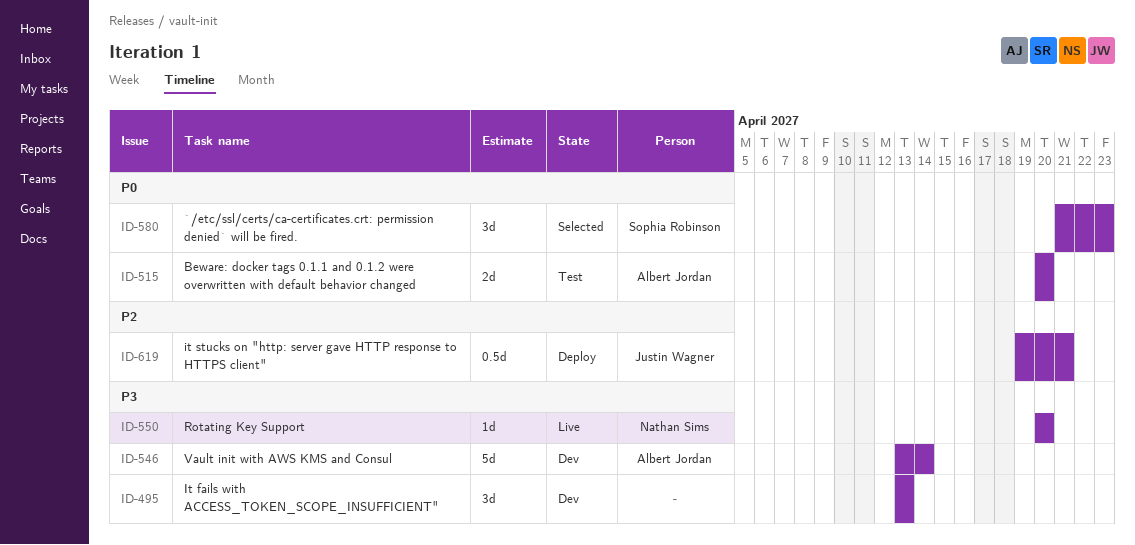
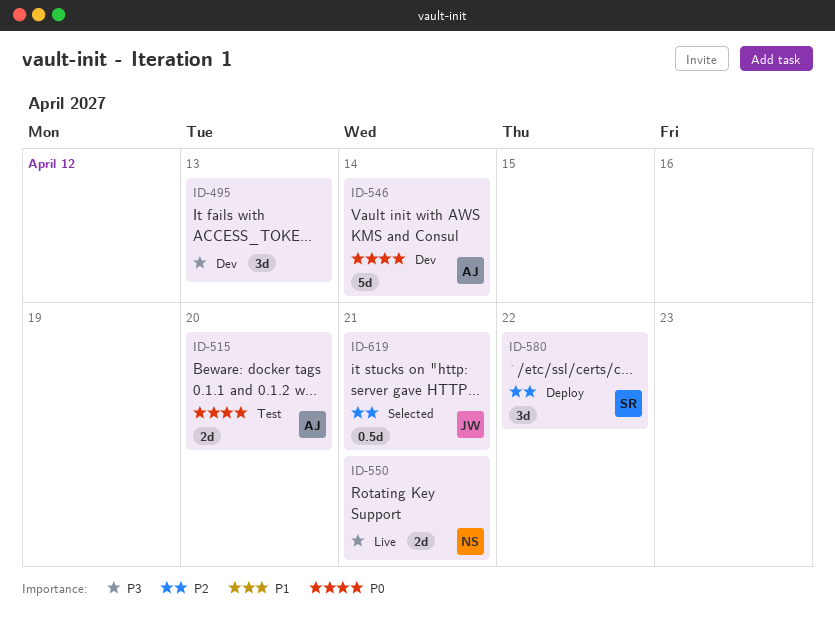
ID-546, priority: P3 -> P0
ID-550, estimate: 1d -> 2d
ID-550, due: Apr 20 -> Apr 21
ID-580, status: Selected -> Deploy
ID-580, priority: P0 -> P2
ID-580, due: Apr 23 -> Apr 22
ID-619, status: Deploy -> Selected

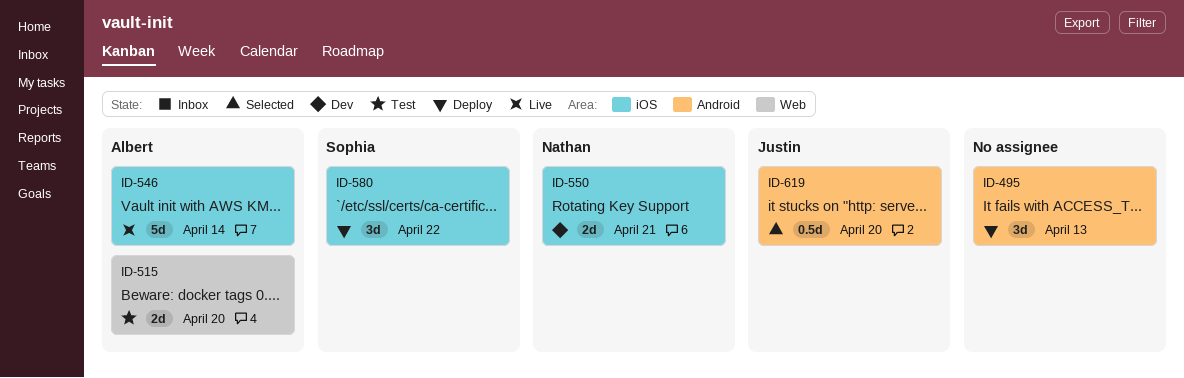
ID-495, status: Dev -> Deploy
ID-546, status: Dev -> Live
ID-550, status: Live -> Dev
ID-619, due: Apr 21 -> Apr 20

